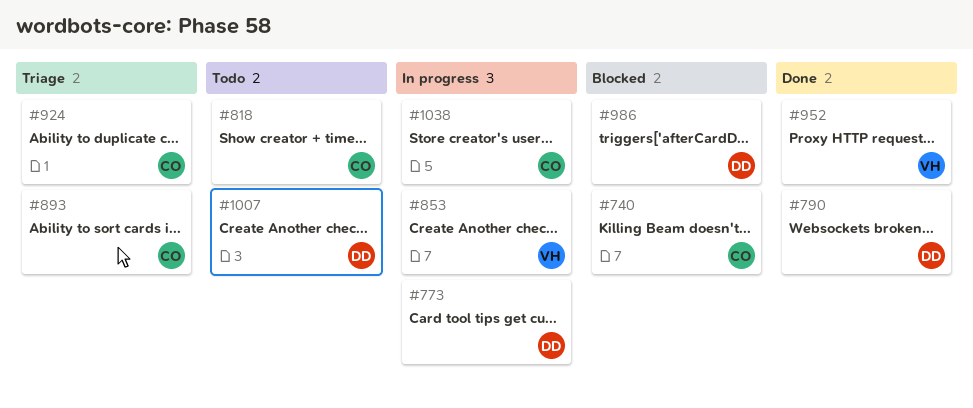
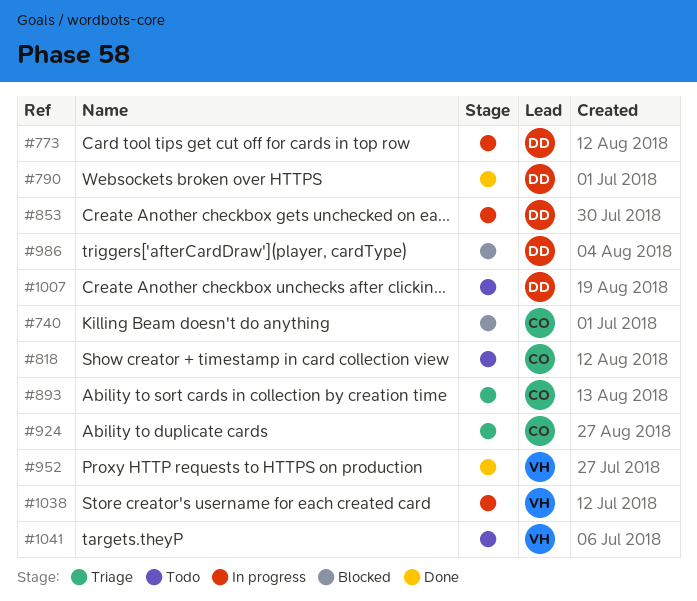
#853, owner: VH -> DD
#1038, owner: CO -> VH
#1041: none -> present

